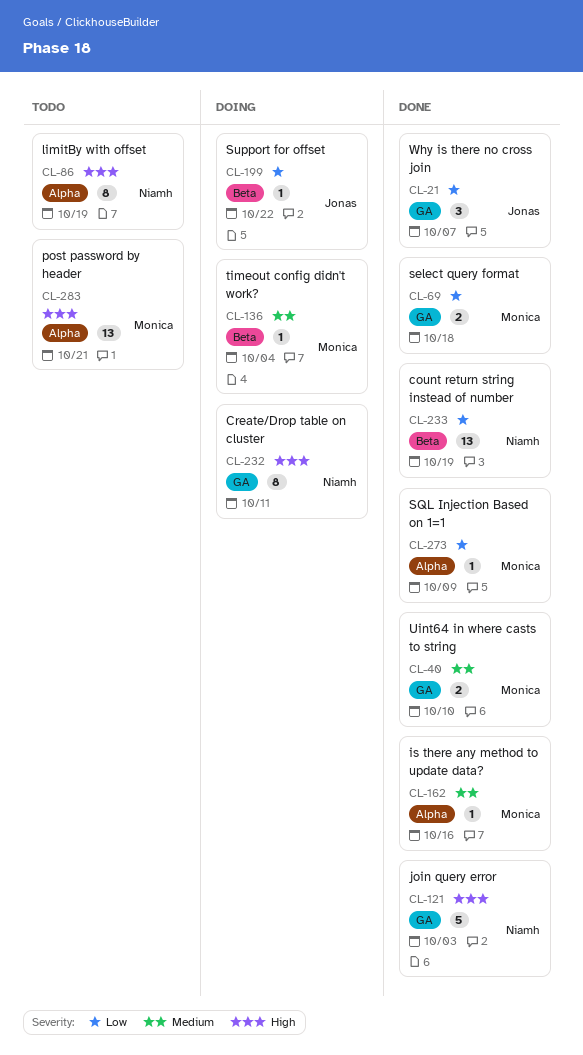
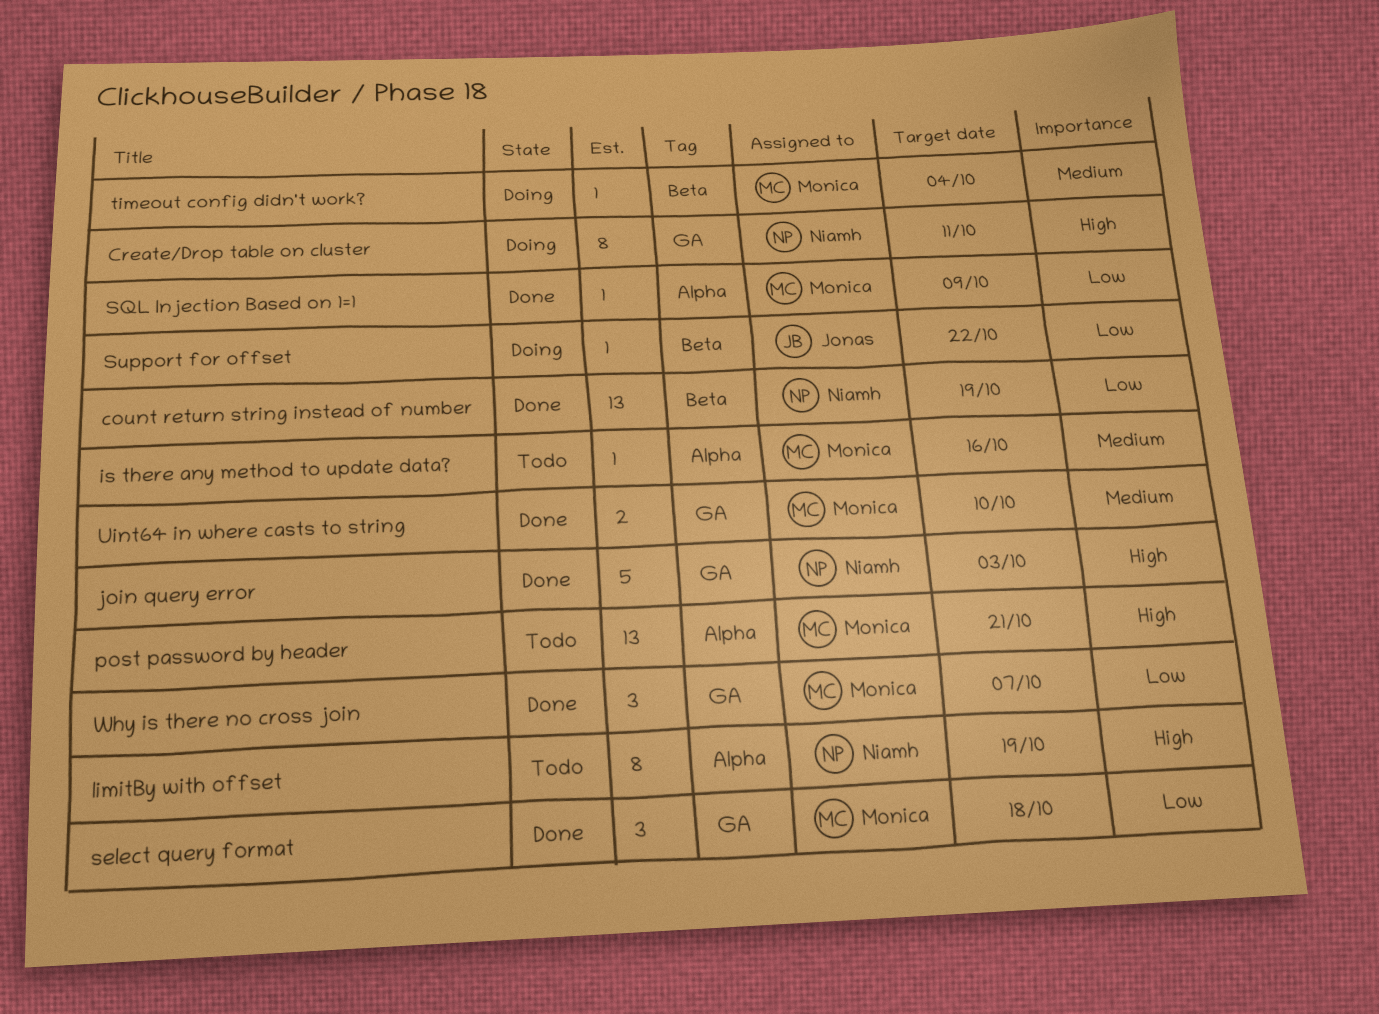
is there any method to update data?, status: Done -> Todo
select query format, estimate: 2 -> 3
Why is there no cross join, owner: Jonas -> Monica

